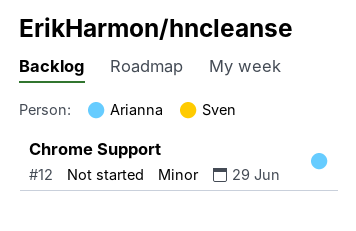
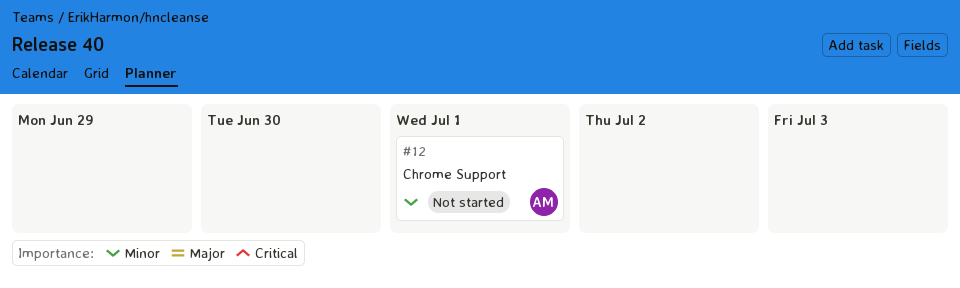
#12, due: Jun 29 -> Jul 1

